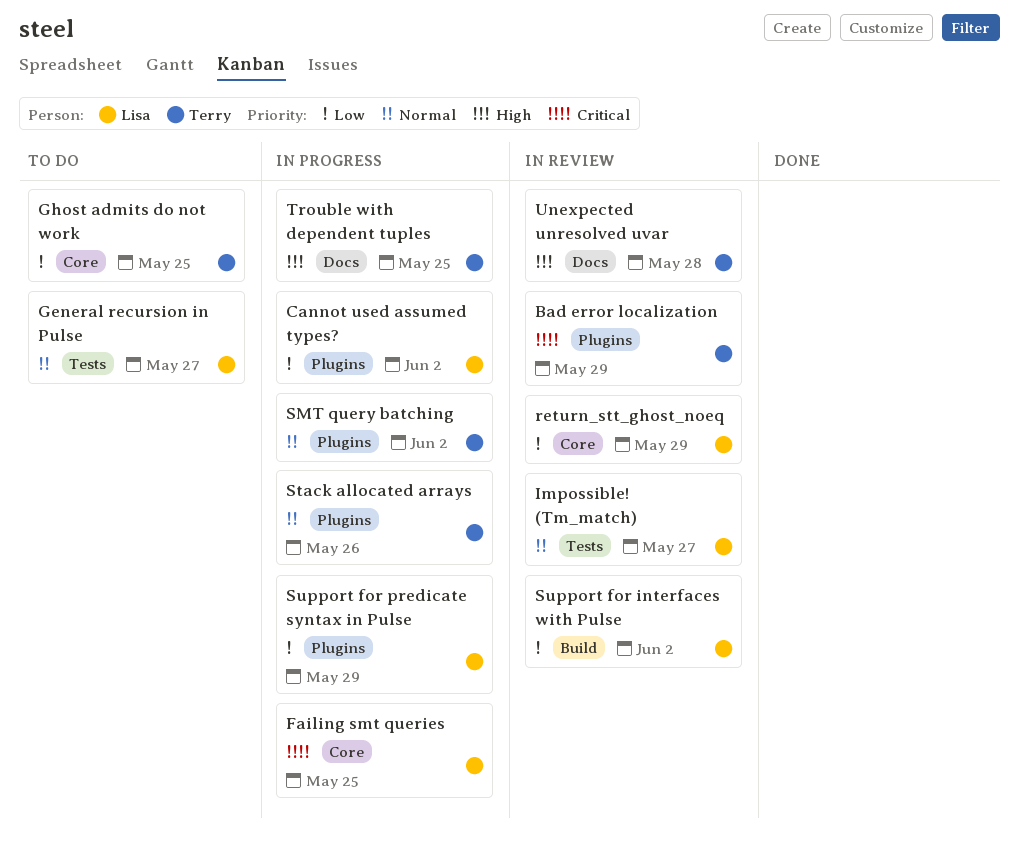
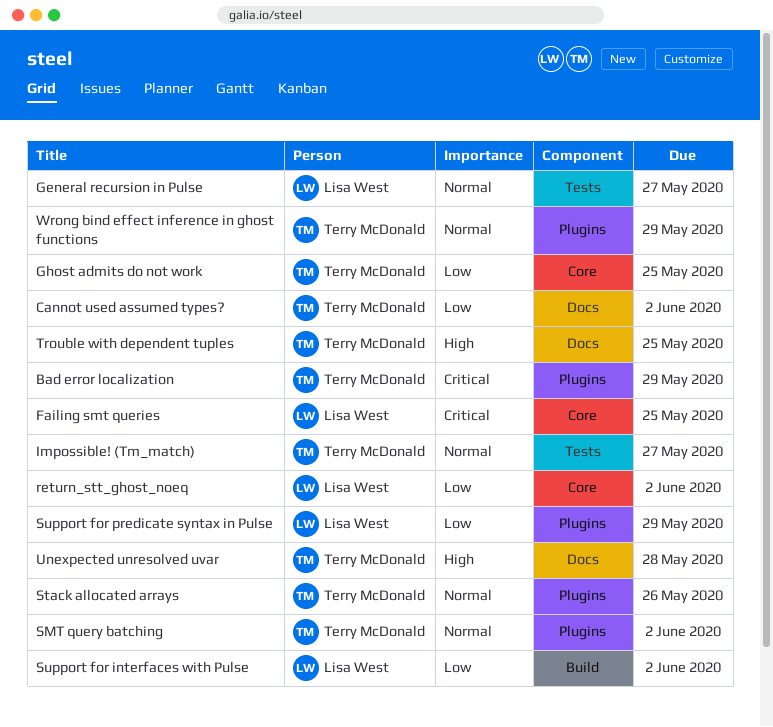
Cannot used assumed types?, owner: Lisa West -> Terry McDonald
Cannot used assumed types?, label: Plugins -> Docs
Impossible! (Tm_match), owner: Lisa West -> Terry McDonald
return_stt_ghost_noeq, due: May 29 -> Jun 2
Wrong bind effect inference in ghost functions: none -> present

